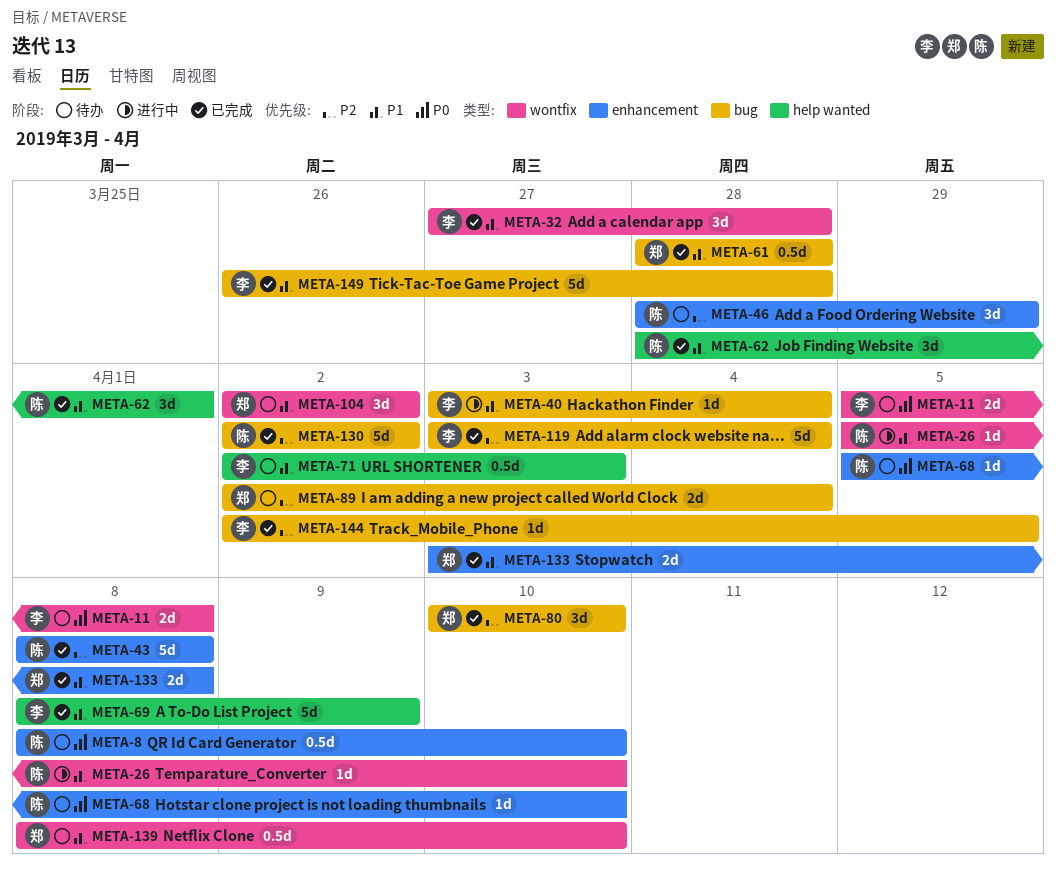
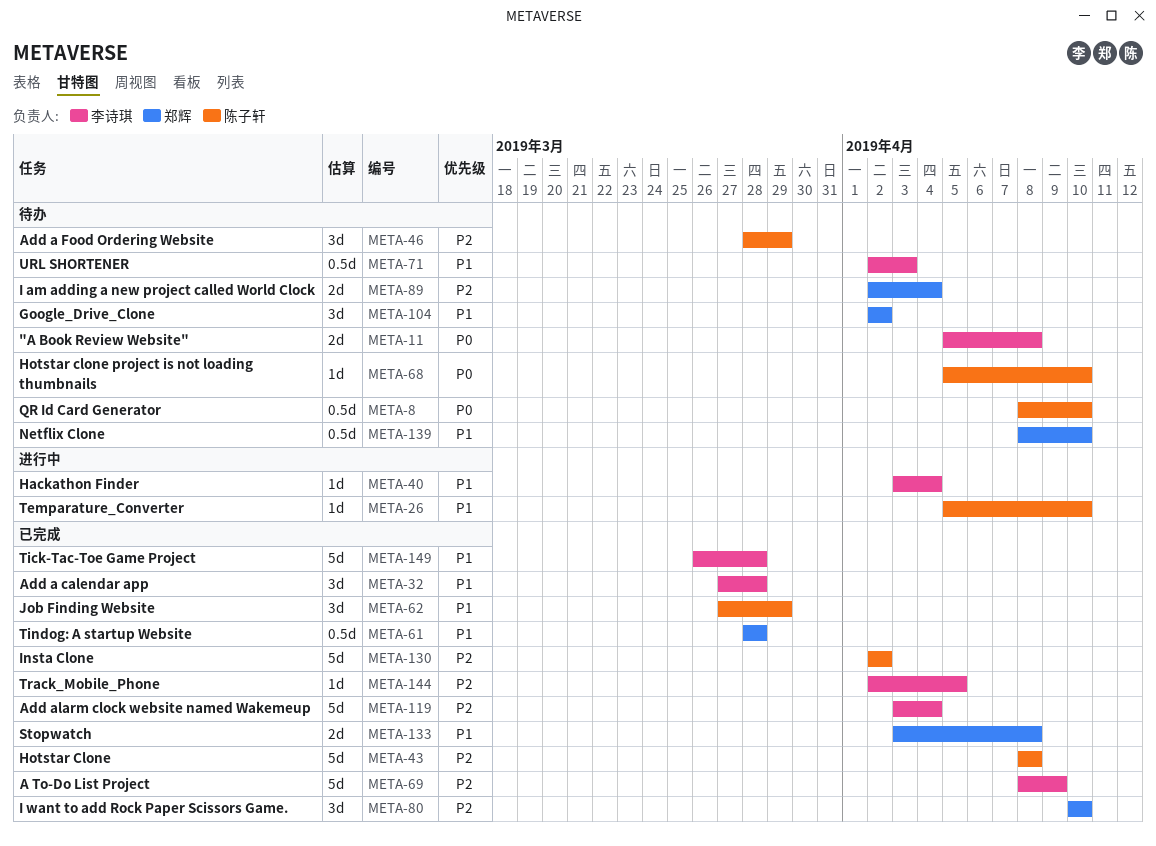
META-62, start: Mar 28 -> Mar 27
META-62, due: Apr 1 -> Mar 29
META-69, priority: P1 -> P2

